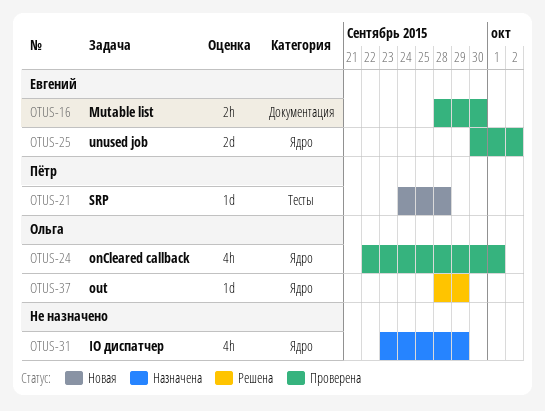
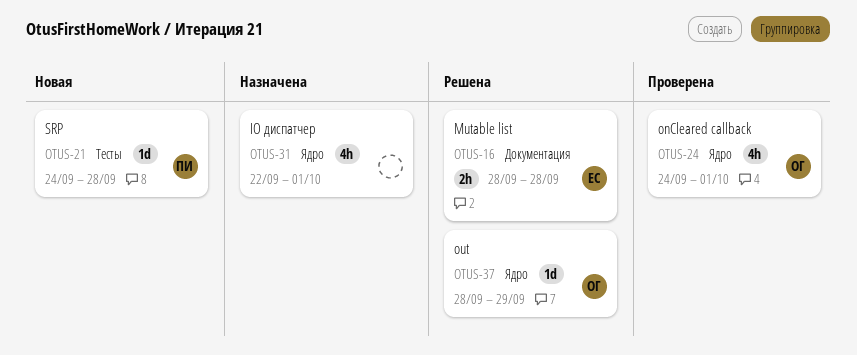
OTUS-16, status: Проверена -> Решена
OTUS-16, due: Sep 30 -> Sep 28
OTUS-24, start: Sep 22 -> Sep 24
OTUS-25: present -> none
OTUS-31, start: Sep 23 -> Sep 22
OTUS-31, due: Sep 29 -> Oct 1

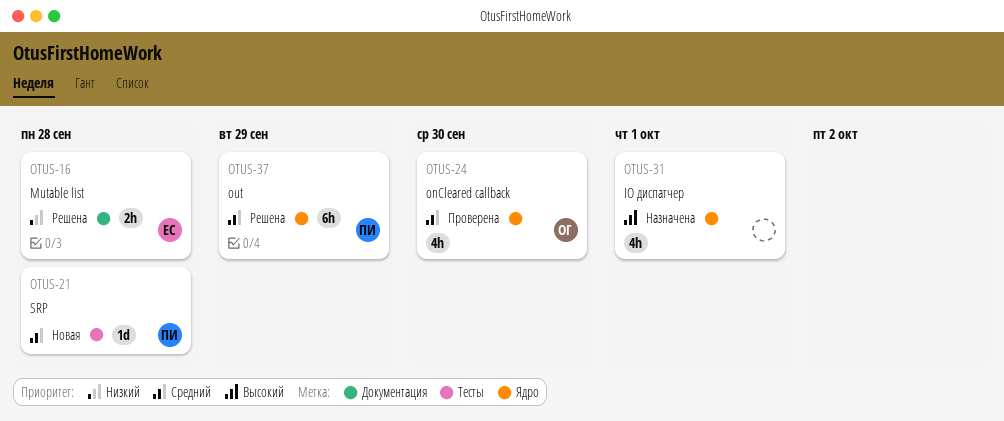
OTUS-24, due: Oct 1 -> Sep 30
OTUS-37, owner: ОГ -> ПИ
OTUS-37, estimate: 1d -> 6h

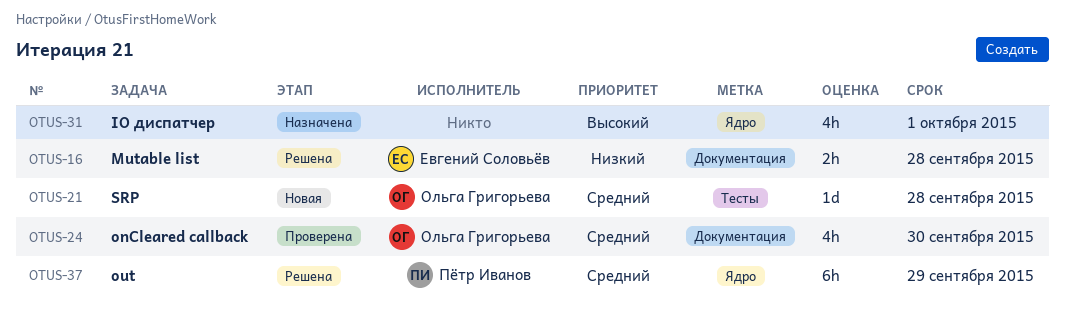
OTUS-21, owner: Пётр Иванов -> Ольга Григорьева
OTUS-24, label: Ядро -> Документация

